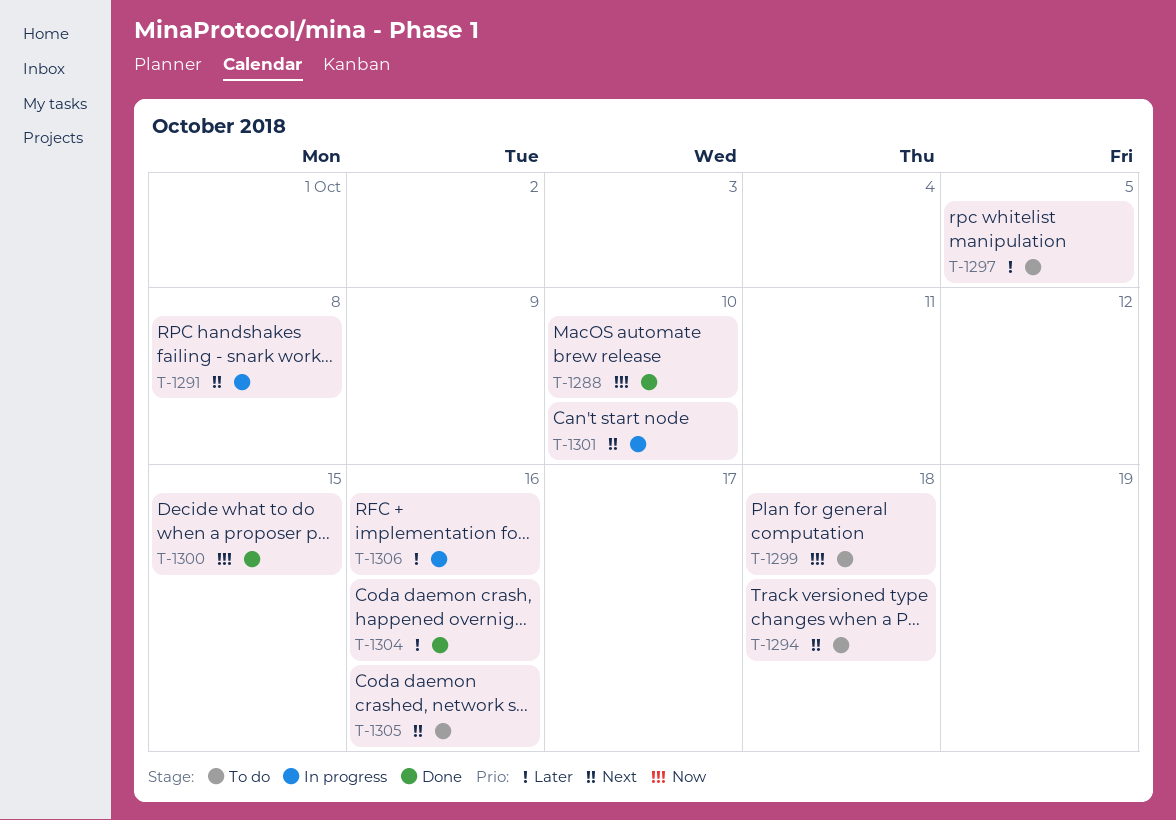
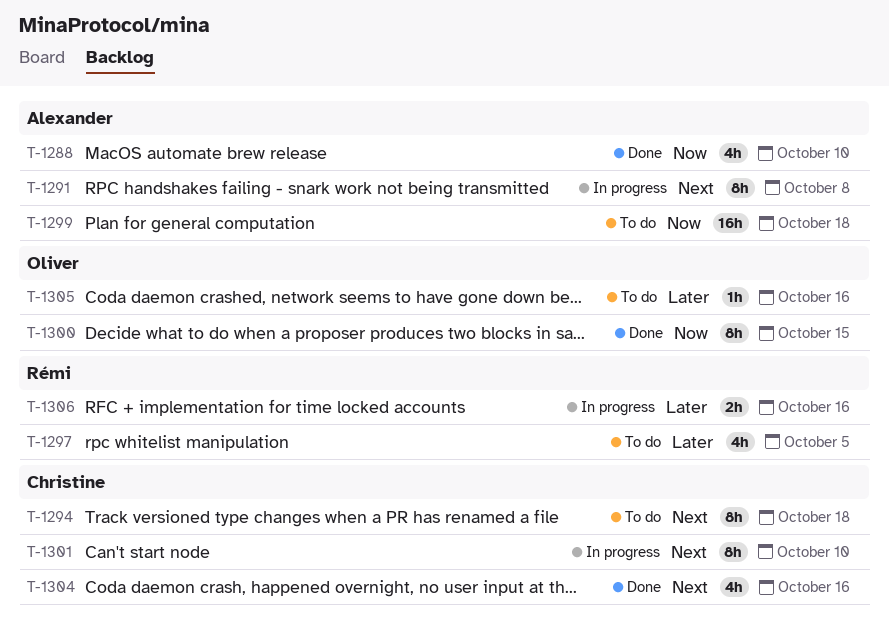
T-1304, priority: Later -> Next
T-1305, priority: Next -> Later

